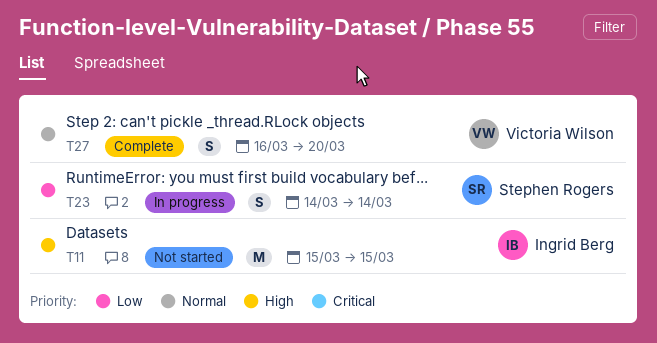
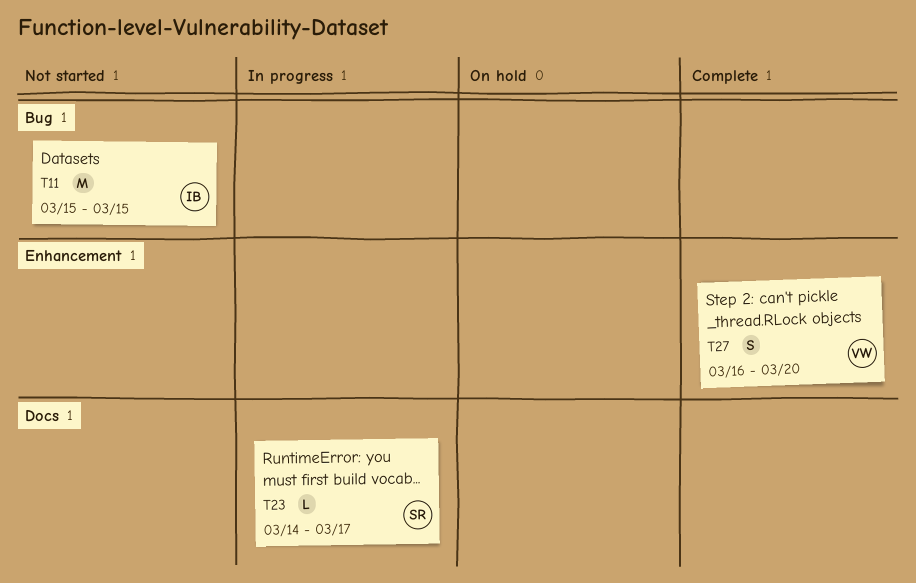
T23, estimate: S -> L
T23, due: Mar 14 -> Mar 17

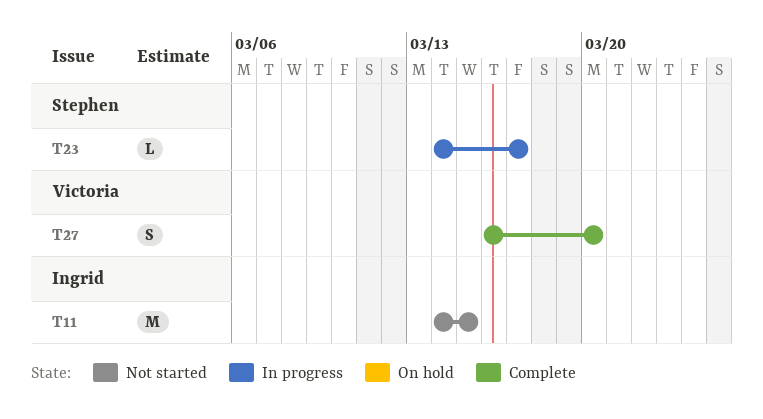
T11, start: Mar 15 -> Mar 14

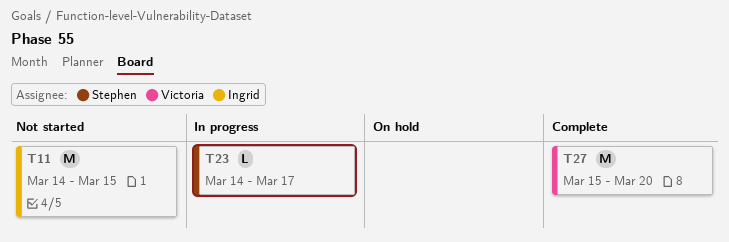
T27, estimate: S -> M
T27, start: Mar 16 -> Mar 15

